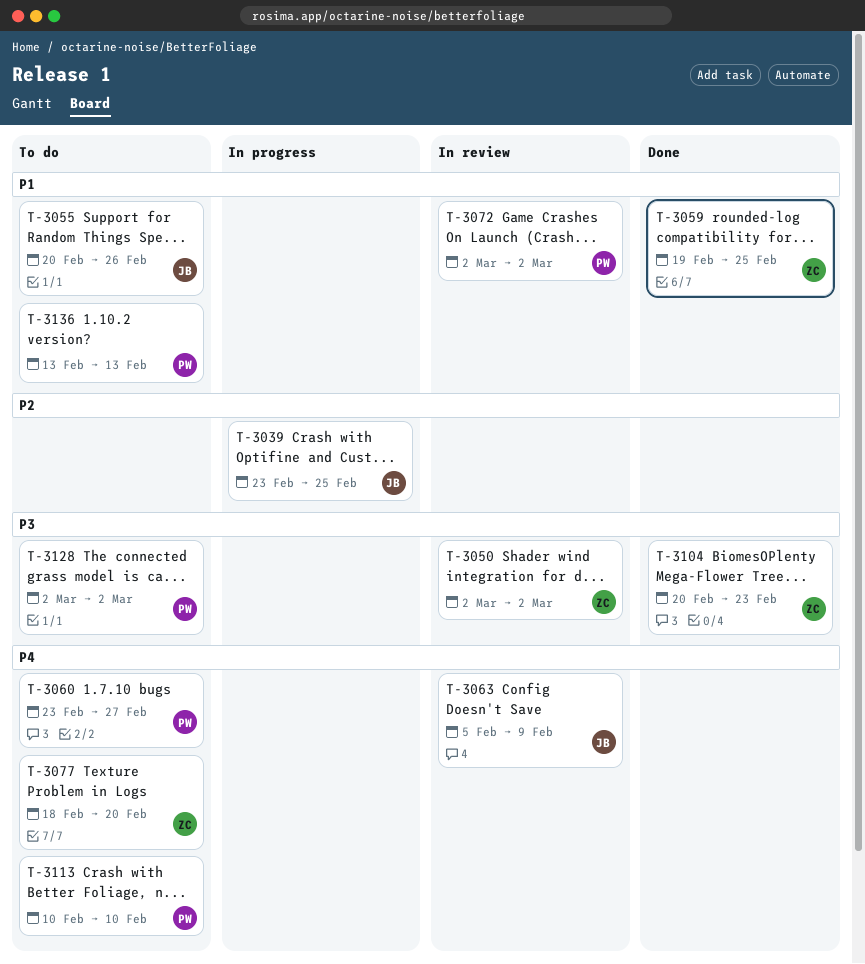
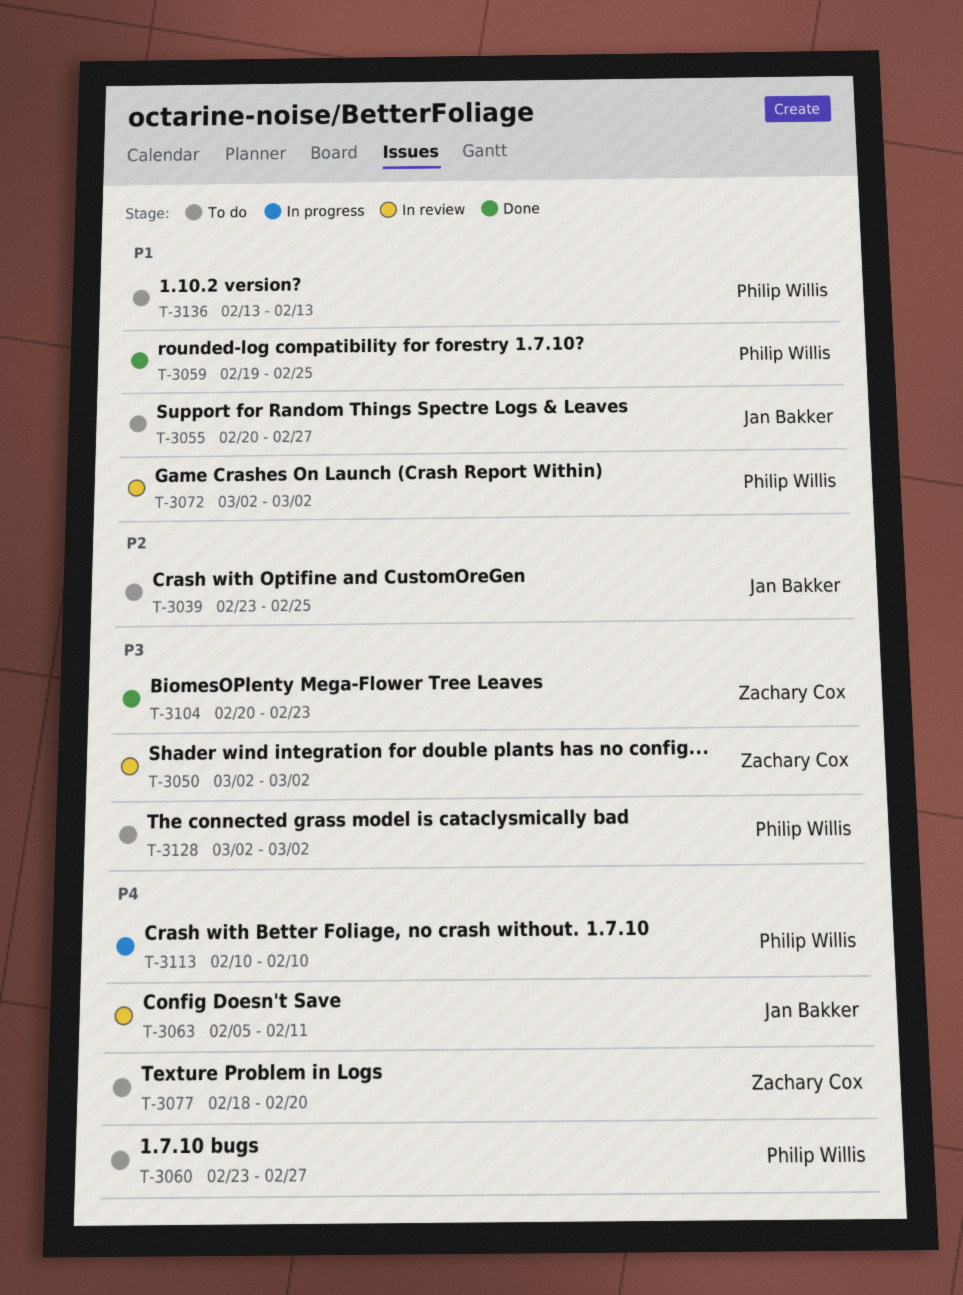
T-3039, status: In progress -> To do
T-3055, due: Feb 26 -> Feb 27
T-3059, owner: Zachary Cox -> Philip Willis
T-3063, due: Feb 9 -> Feb 11
T-3113, status: To do -> In progress

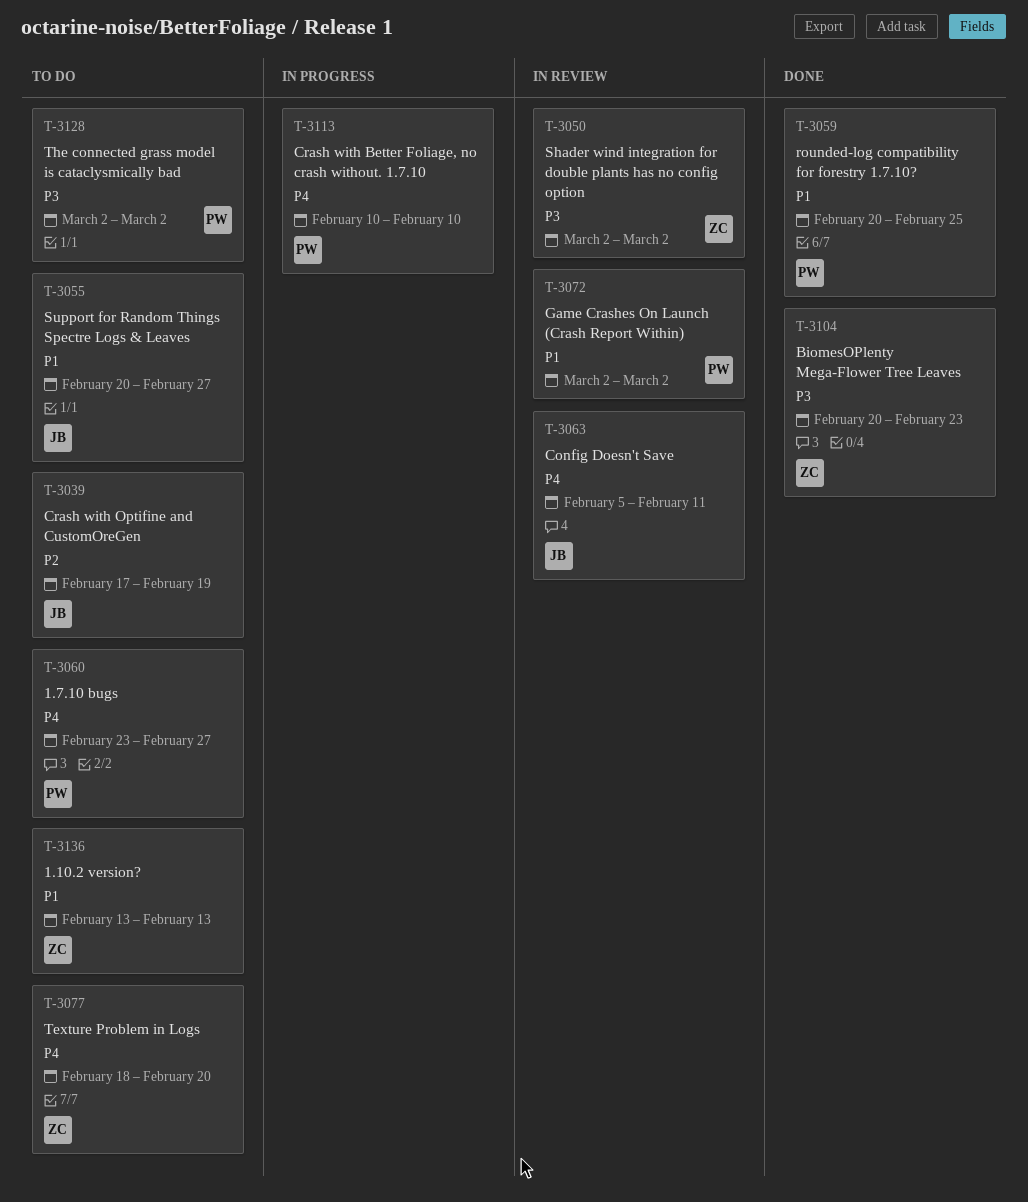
T-3039, start: Feb 23 -> Feb 17
T-3039, due: Feb 25 -> Feb 19
T-3059, start: Feb 19 -> Feb 20
T-3136, owner: Philip Willis -> Zachary Cox

